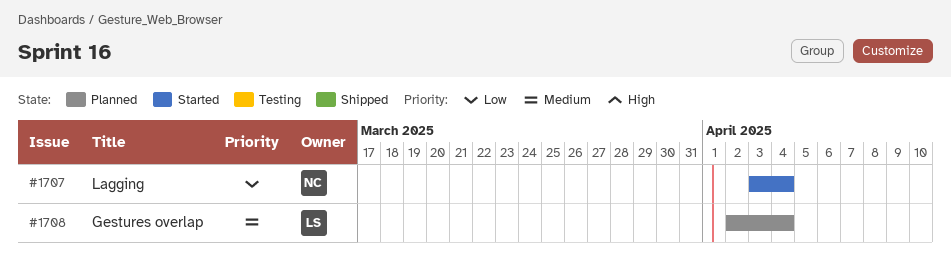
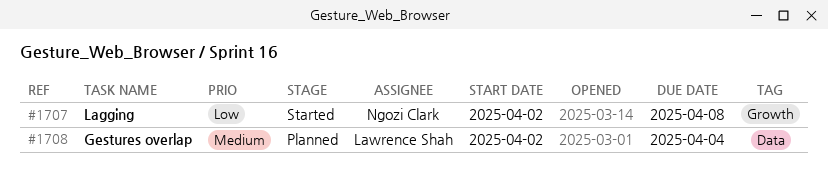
#1707, start: Apr 3 -> Apr 2
#1707, due: Apr 4 -> Apr 8

